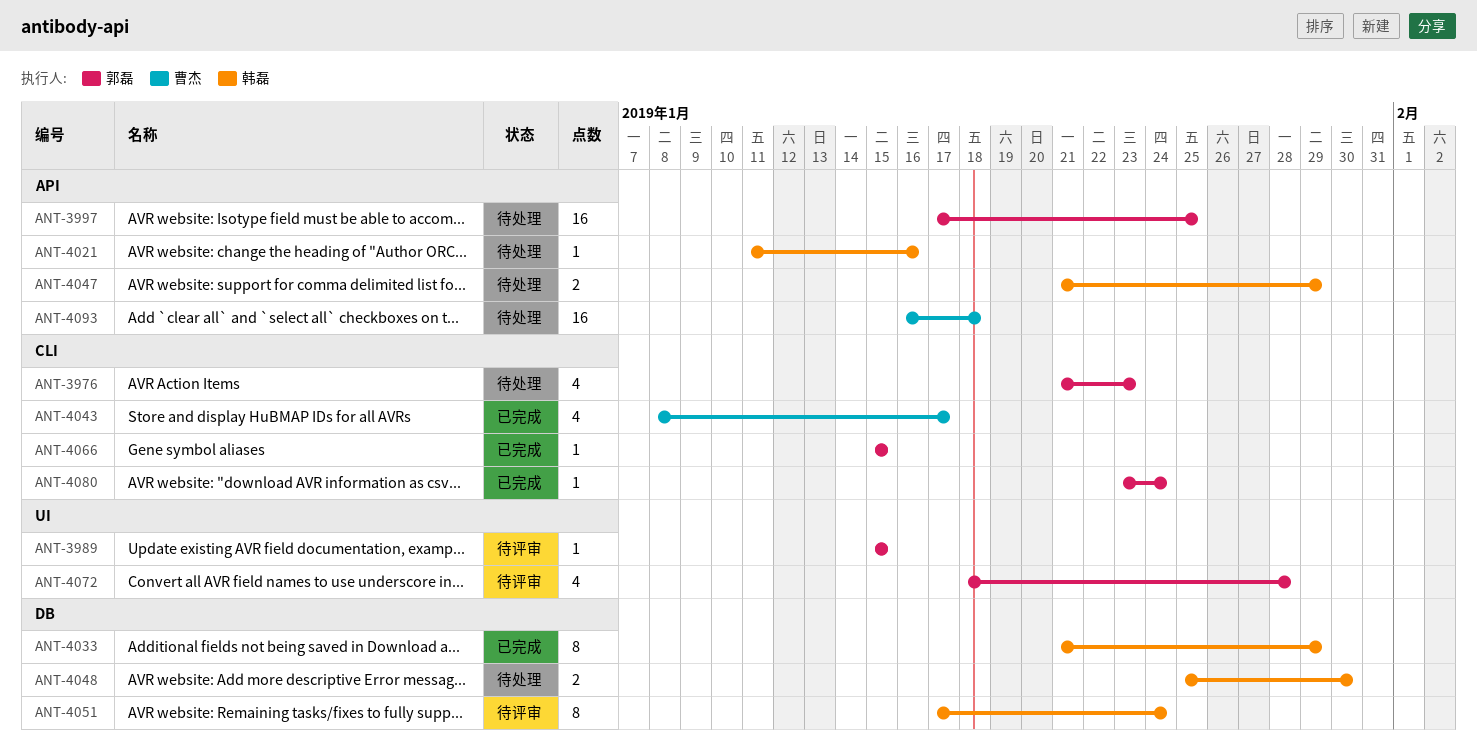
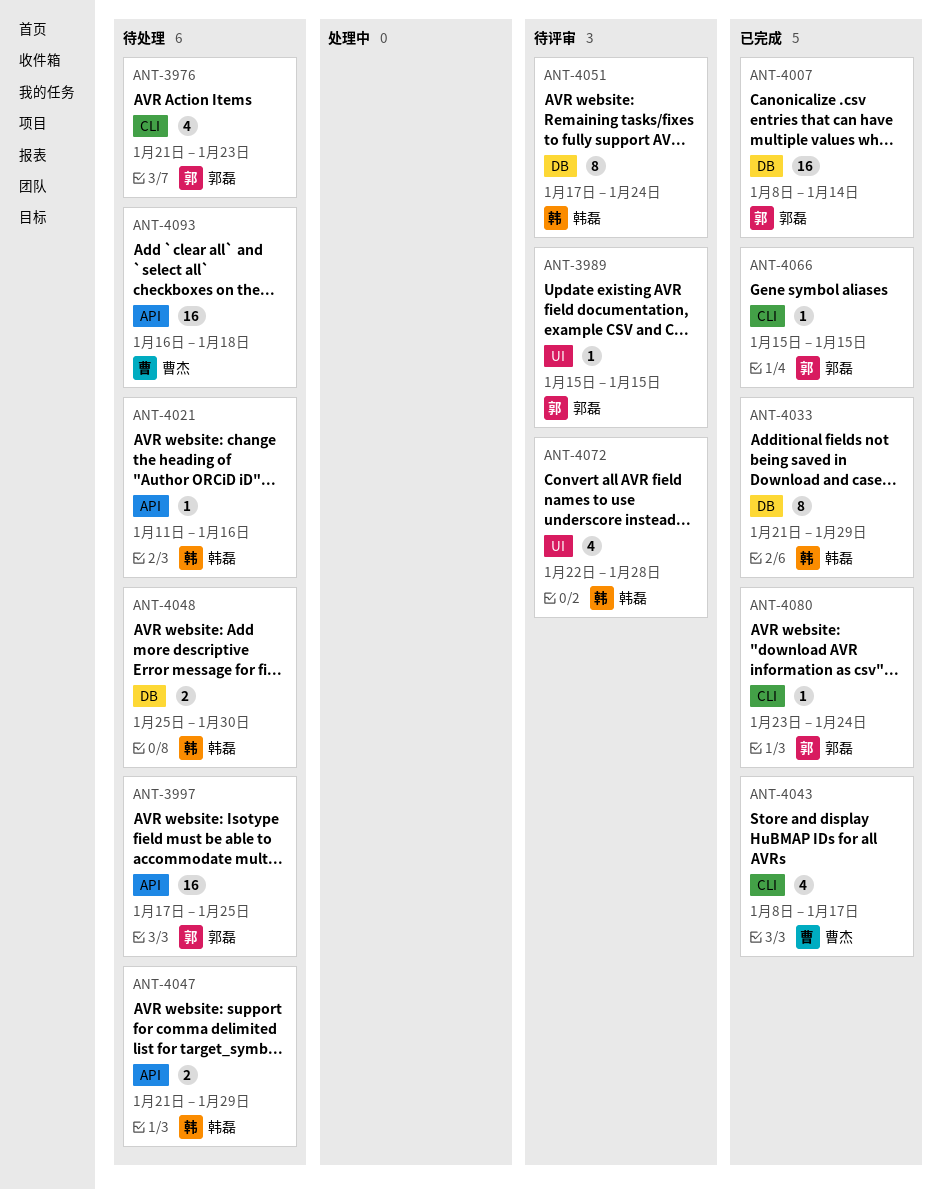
ANT-4007: none -> present
ANT-4072, owner: 郭磊 -> 韩磊
ANT-4072, start: Jan 18 -> Jan 22

